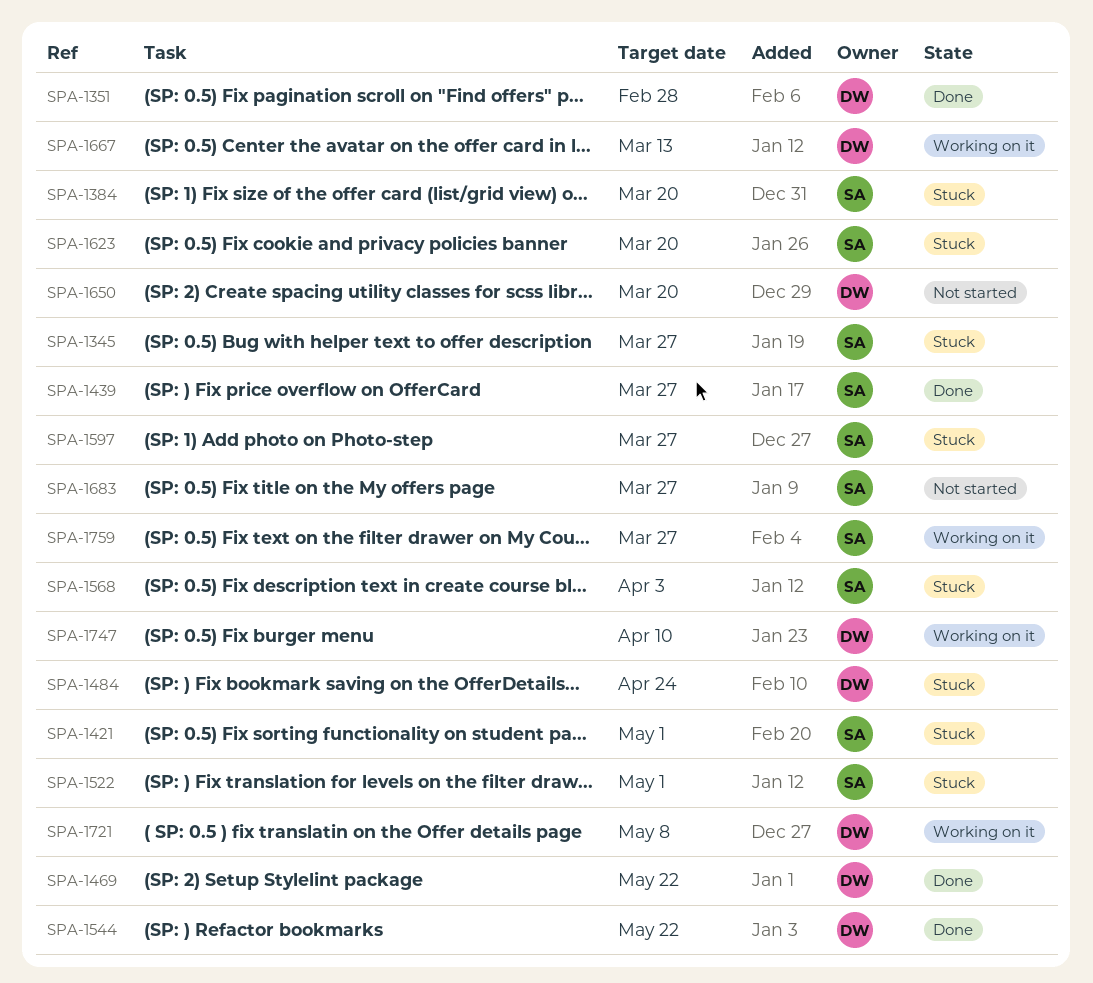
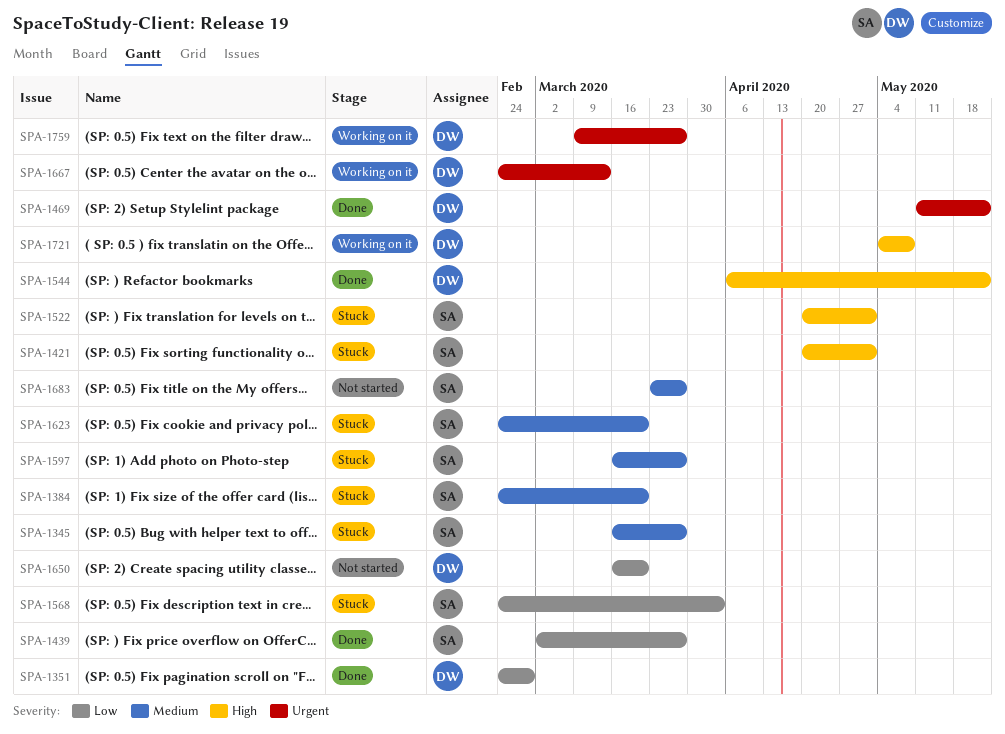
SPA-1484: present -> none
SPA-1747: present -> none
SPA-1759, owner: SA -> DW

